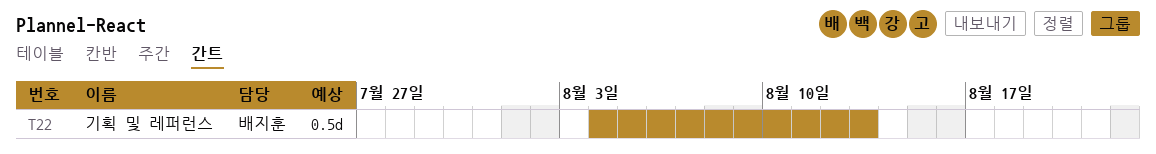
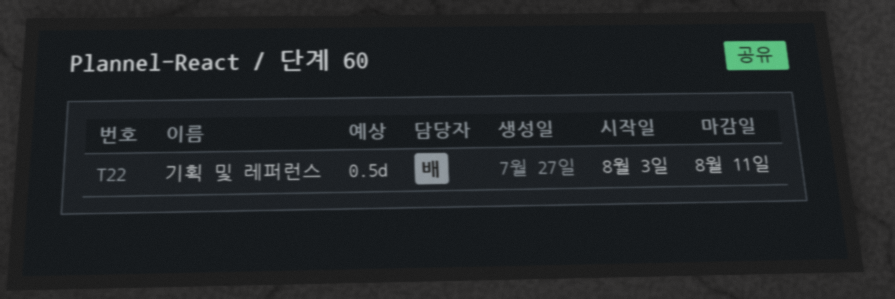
T22, start: Aug 4 -> Aug 3
T22, due: Aug 13 -> Aug 11

